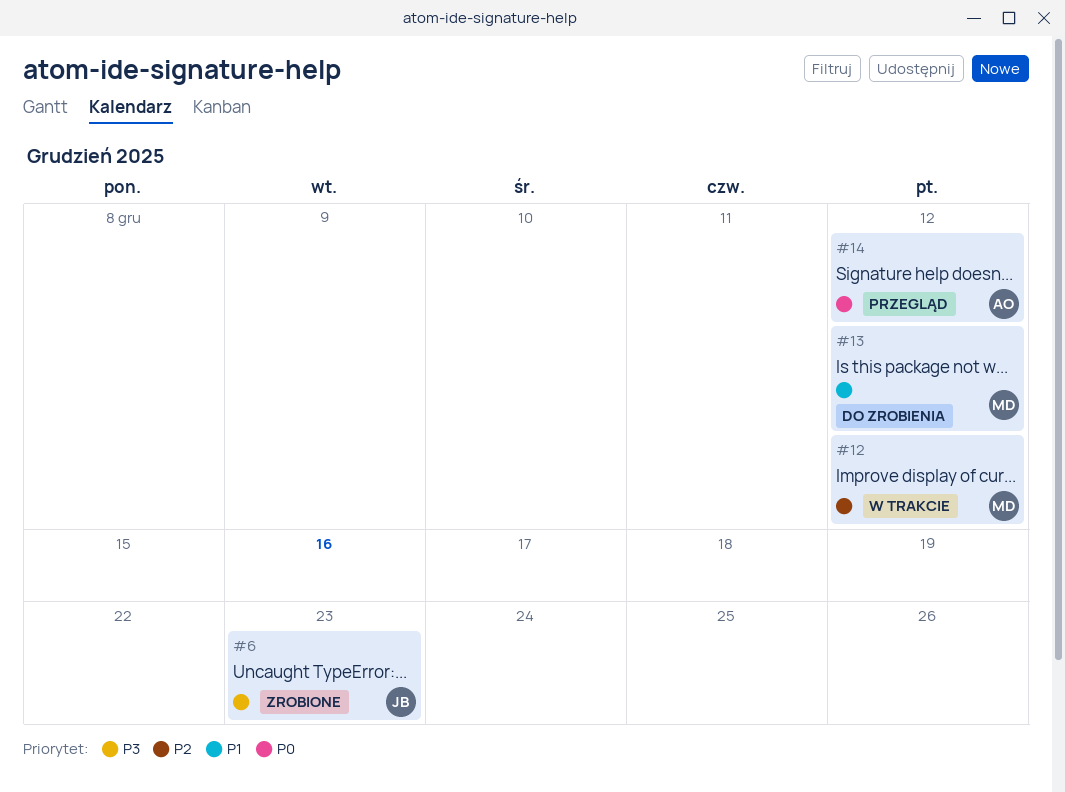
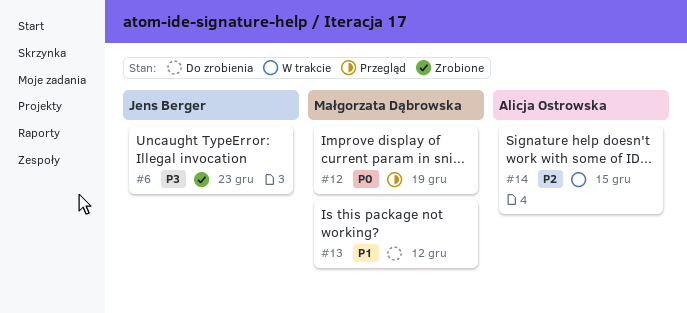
#12, status: W trakcie -> Przegląd
#12, priority: P2 -> P0
#12, due: Dec 12 -> Dec 19
#14, status: Przegląd -> W trakcie
#14, priority: P0 -> P2
#14, due: Dec 12 -> Dec 15

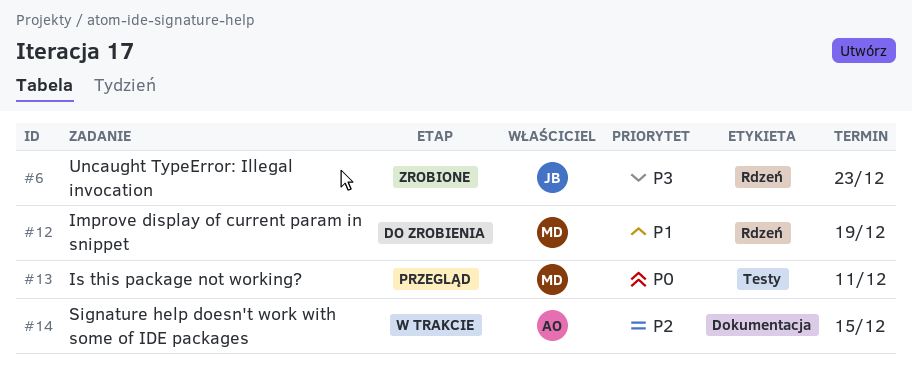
#12, status: Przegląd -> Do zrobienia
#12, priority: P0 -> P1
#13, status: Do zrobienia -> Przegląd
#13, priority: P1 -> P0
#13, due: Dec 12 -> Dec 11

